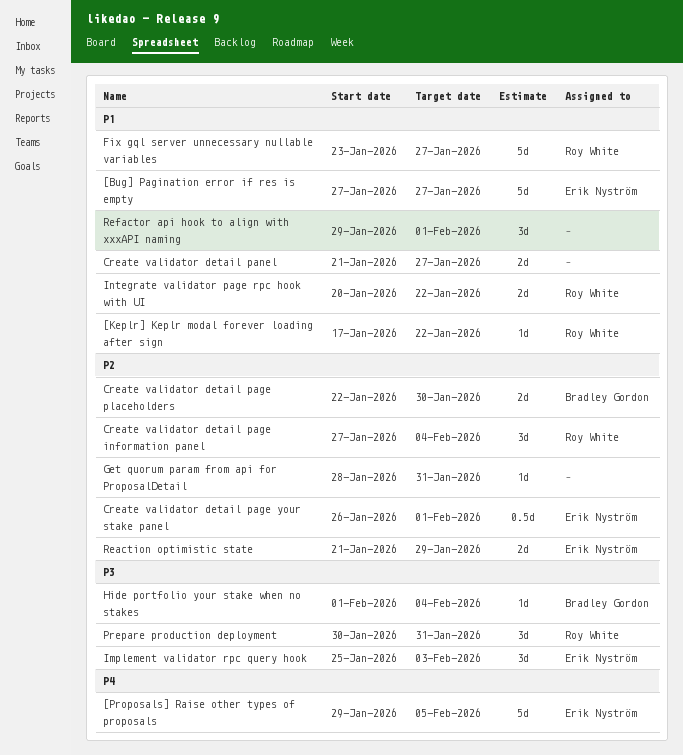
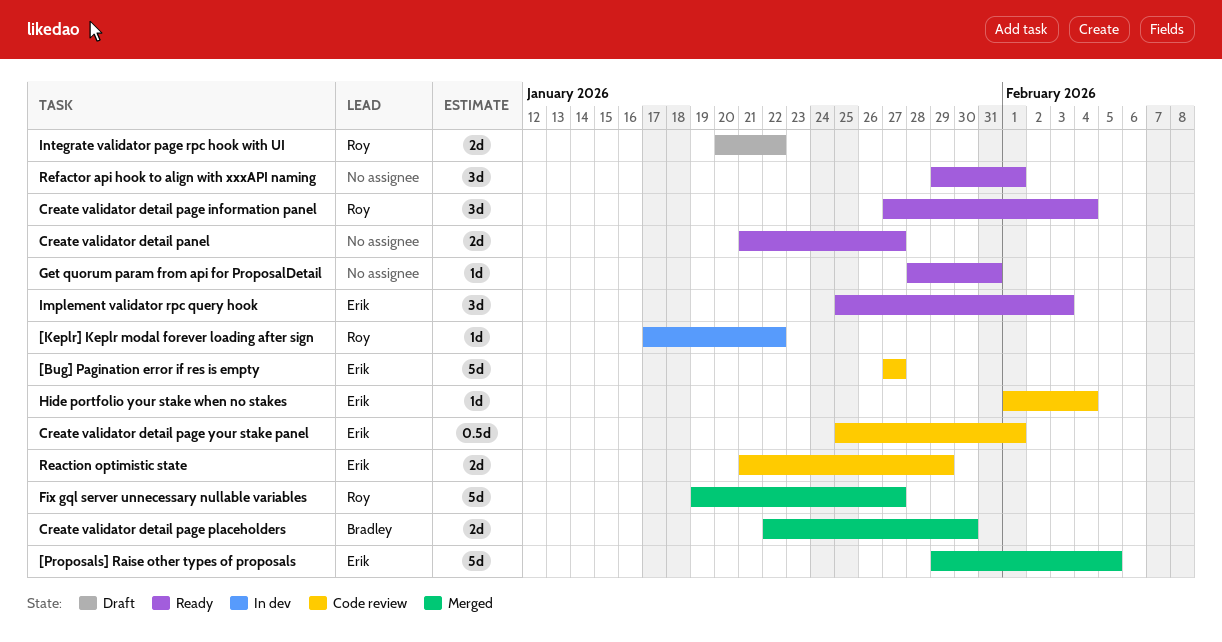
Create validator detail page your stake panel, start: Jan 26 -> Jan 25
Fix gql server unnecessary nullable variables, start: Jan 23 -> Jan 19
Hide portfolio your stake when no stakes, owner: Bradley Gordon -> Erik Nyström
Prepare production deployment: present -> none

